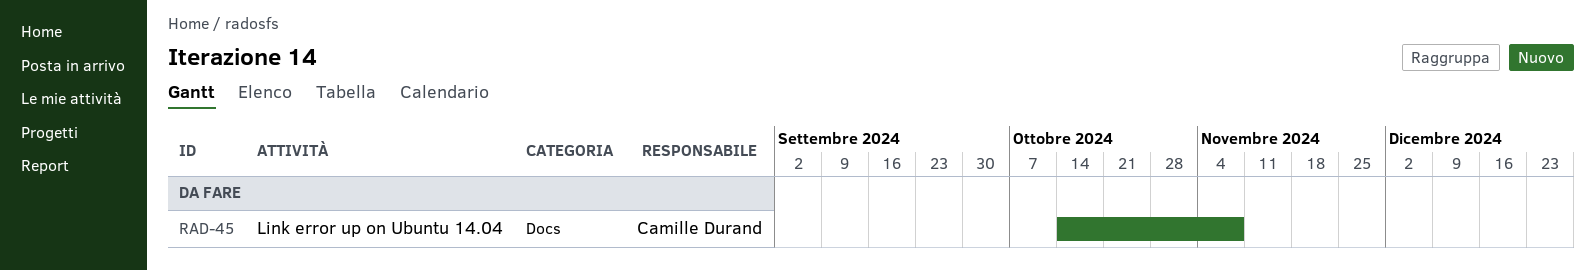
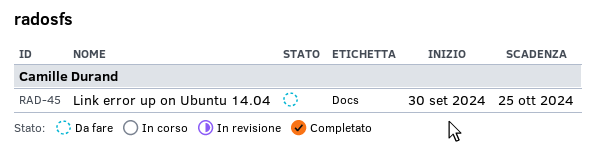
RAD-45, start: Oct 14 -> Sep 30
RAD-45, due: Nov 8 -> Oct 25

